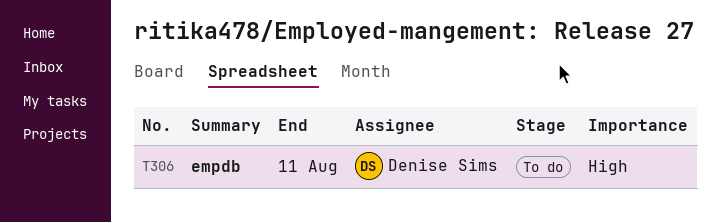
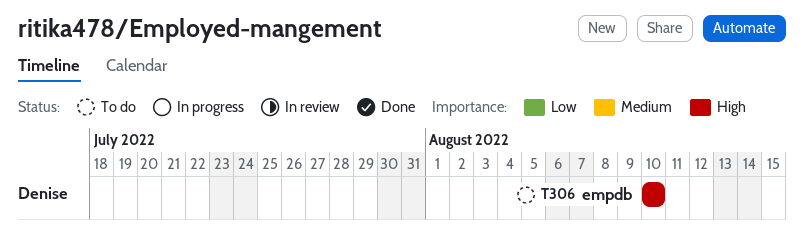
T306, due: Aug 11 -> Aug 10

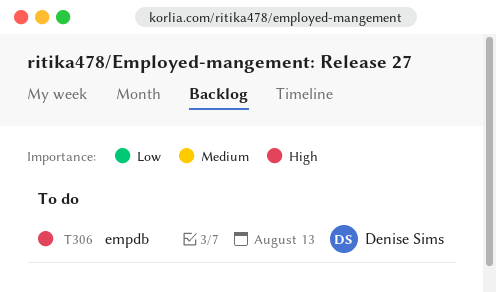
T306, due: Aug 10 -> Aug 13

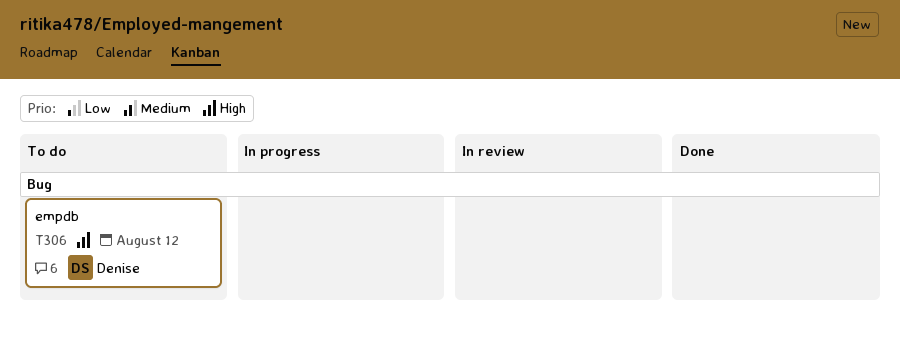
T306, due: Aug 13 -> Aug 12

